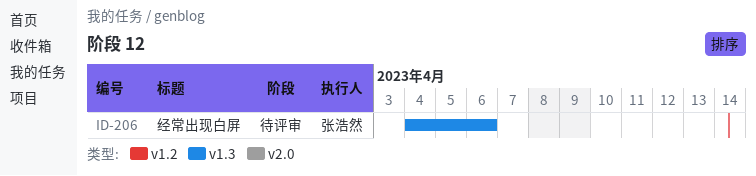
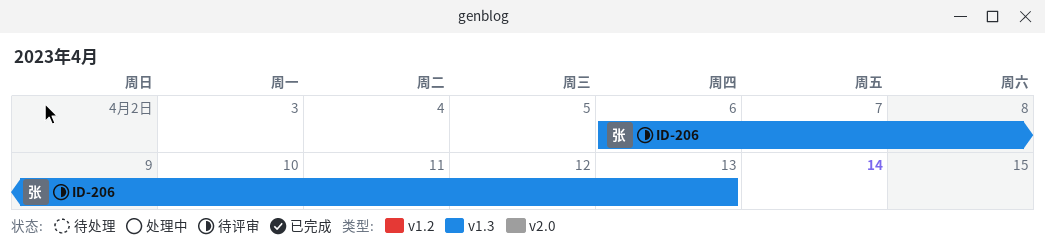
ID-206, start: Apr 4 -> Apr 6
ID-206, due: Apr 6 -> Apr 13

